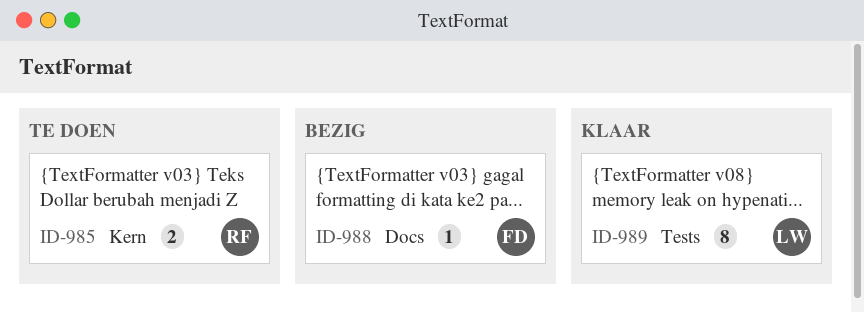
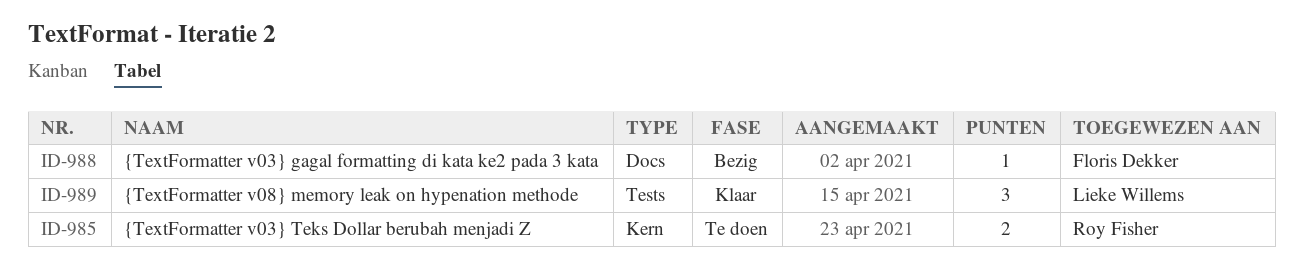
ID-989, estimate: 8 -> 3

